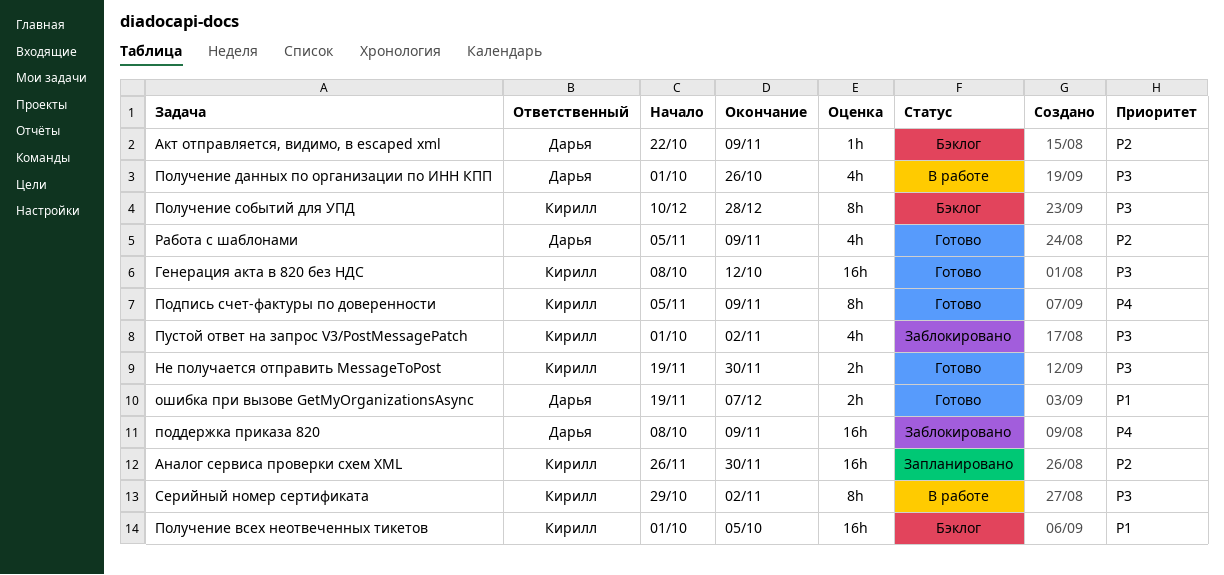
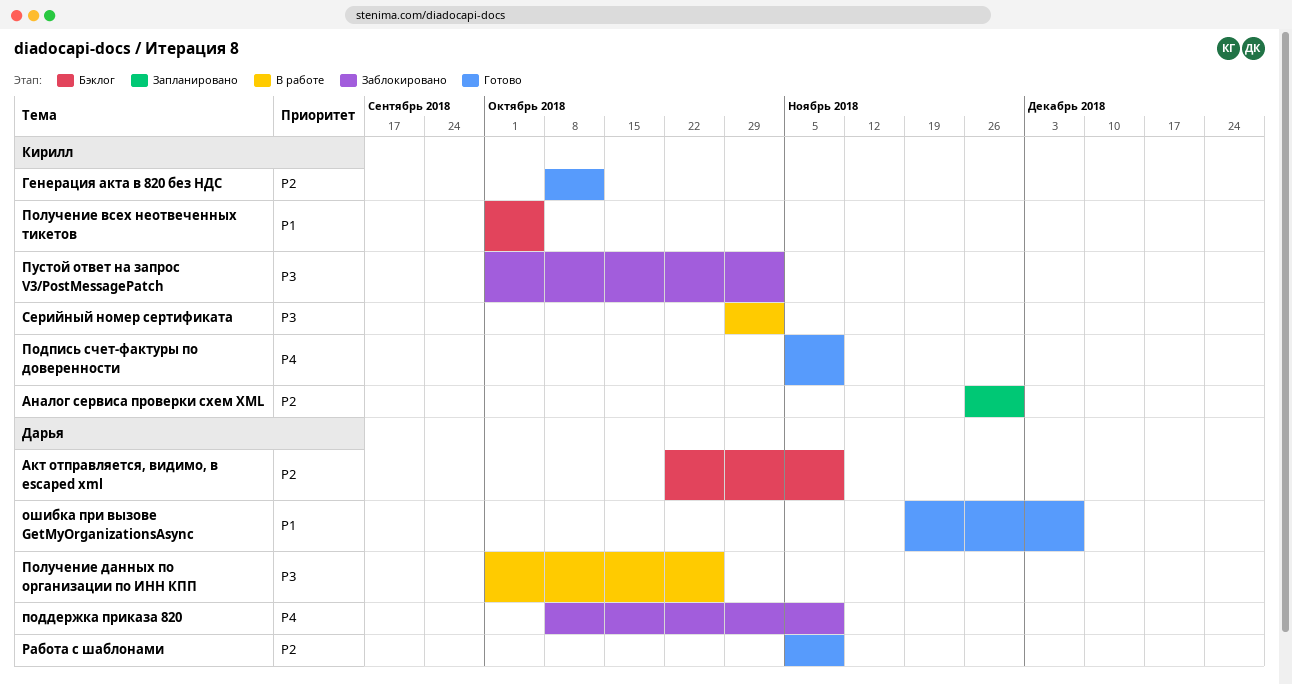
Генерация акта в 820 без НДС, priority: P3 -> P2
Не получается отправить MessageToPost: present -> none
Получение событий для УПД: present -> none

